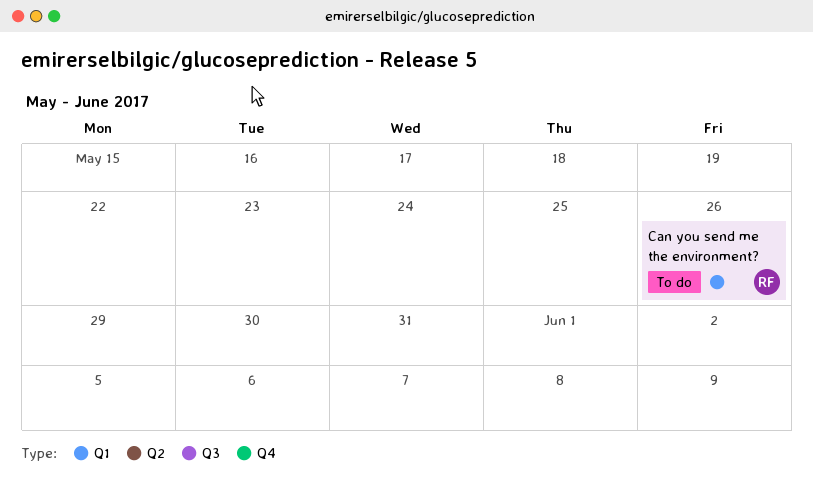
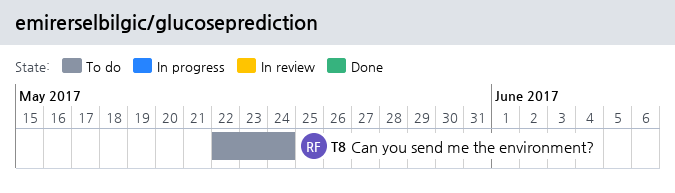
Can you send me the environment?, due: May 26 -> May 24

